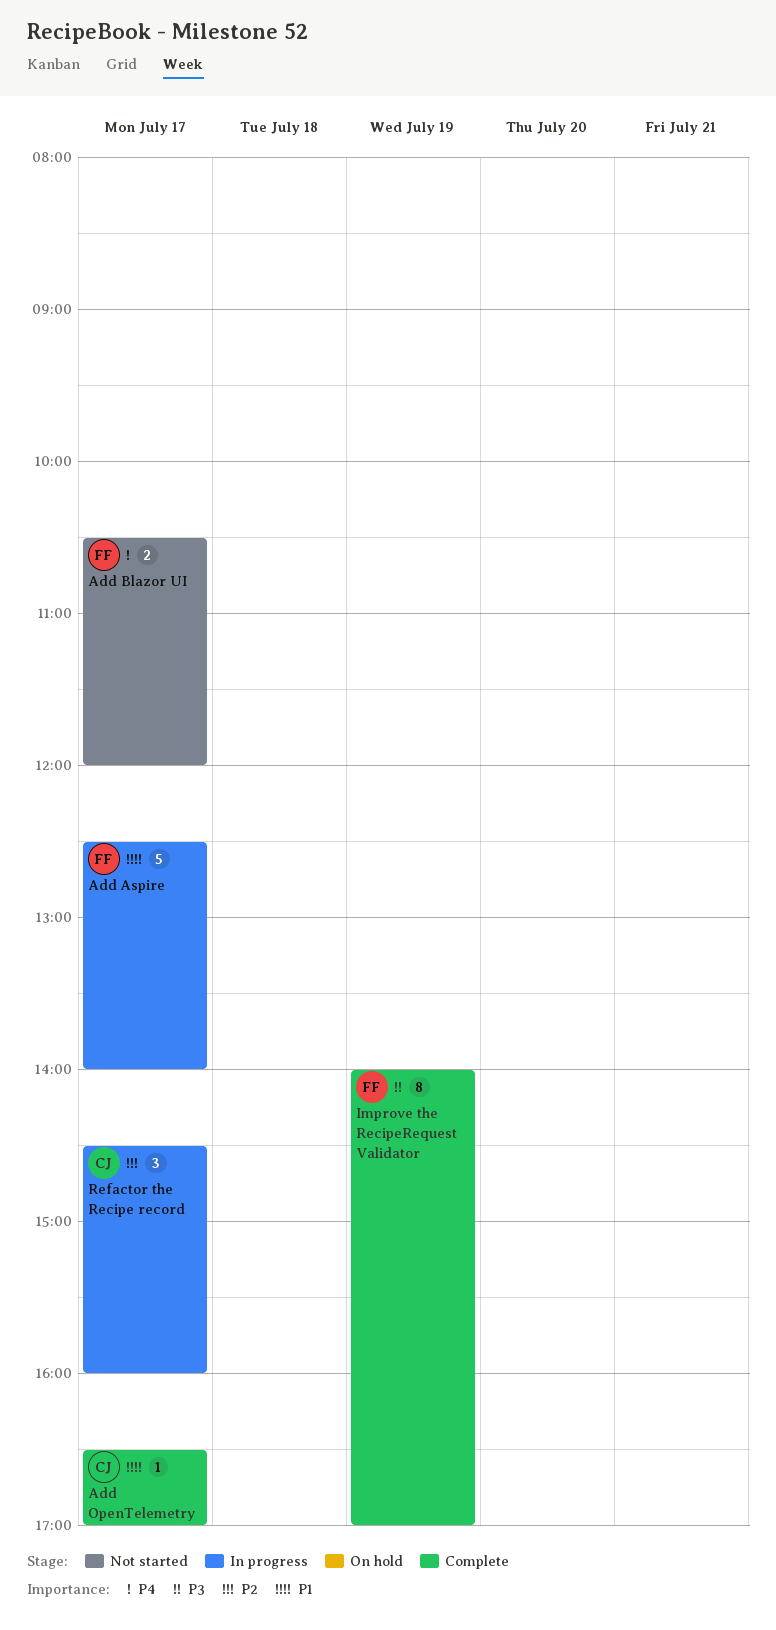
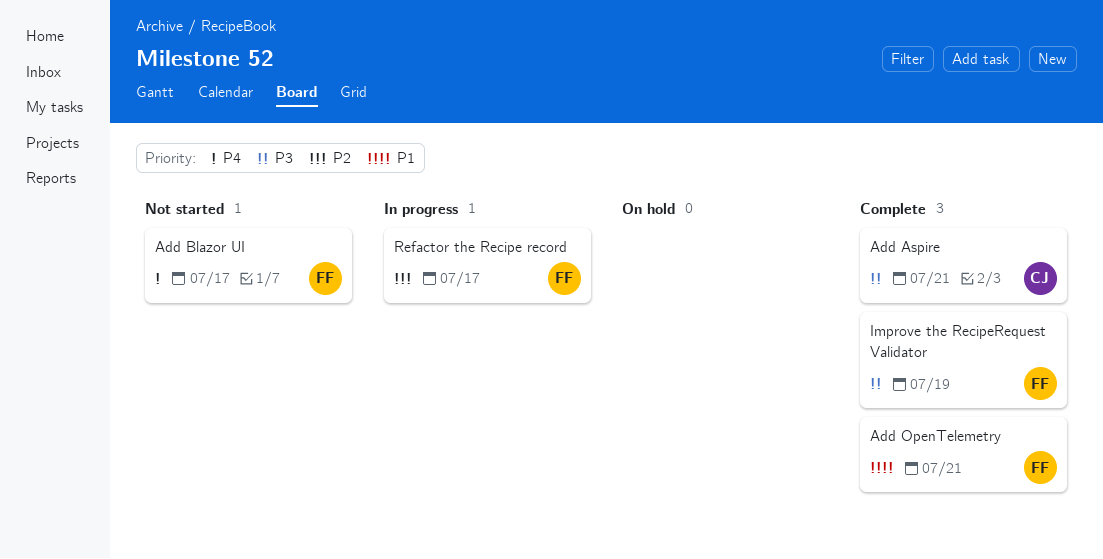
Add Aspire, status: In progress -> Complete
Add Aspire, owner: FF -> CJ
Add Aspire, priority: P1 -> P3
Add Aspire, day: Jul 17 -> Jul 21
Add OpenTelemetry, owner: CJ -> FF
Add OpenTelemetry, day: Jul 17 -> Jul 21
Refactor the Recipe record, owner: CJ -> FF

